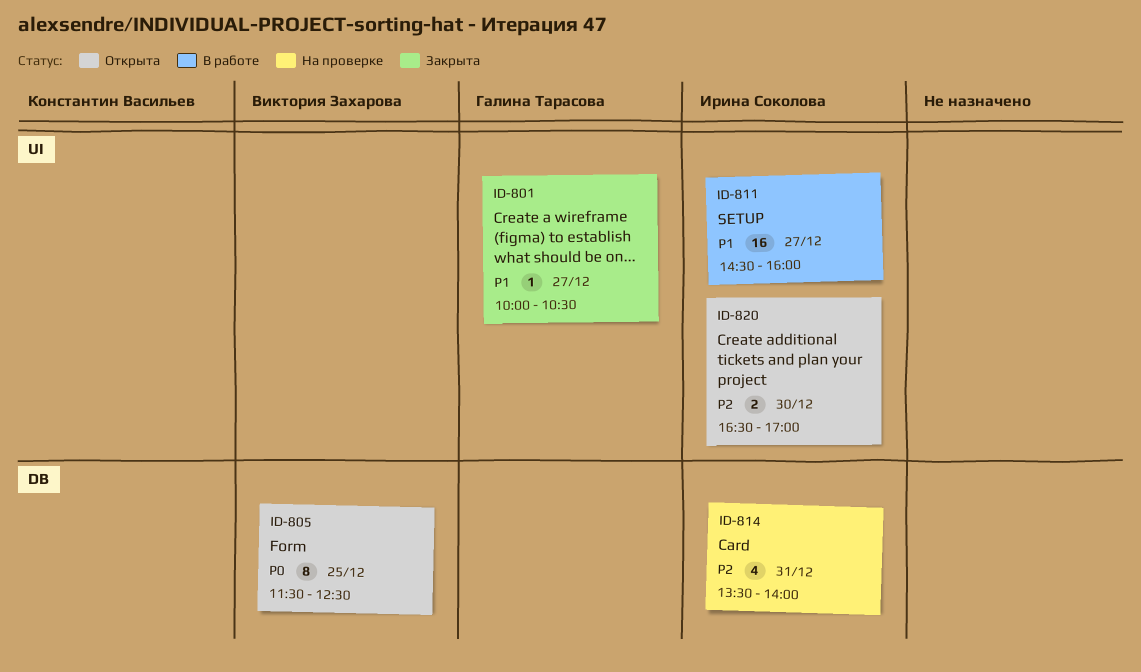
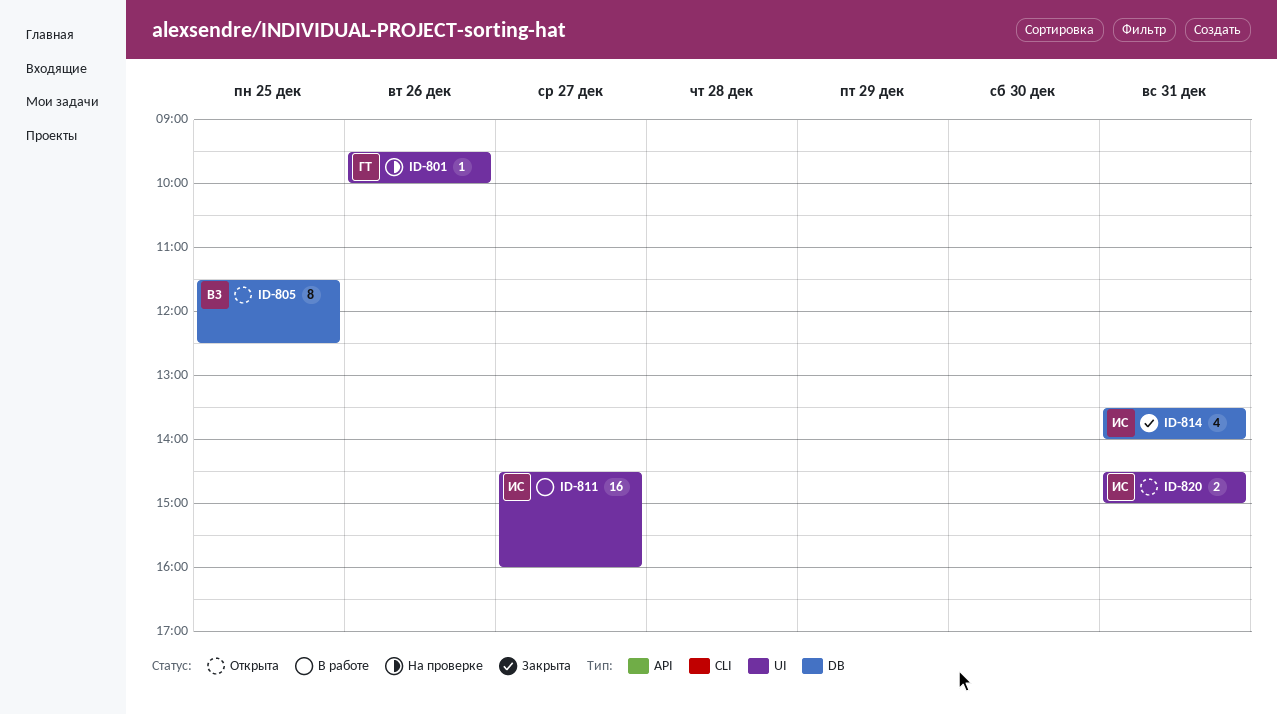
ID-801, status: Закрыта -> На проверке
ID-801, day: Dec 27 -> Dec 26
ID-801, begins: 10:00 -> 09:30
ID-801, ends: 10:30 -> 10:00
ID-814, status: На проверке -> Закрыта
ID-820, day: Dec 30 -> Dec 31
ID-820, begins: 16:30 -> 14:30
ID-820, ends: 17:00 -> 15:00

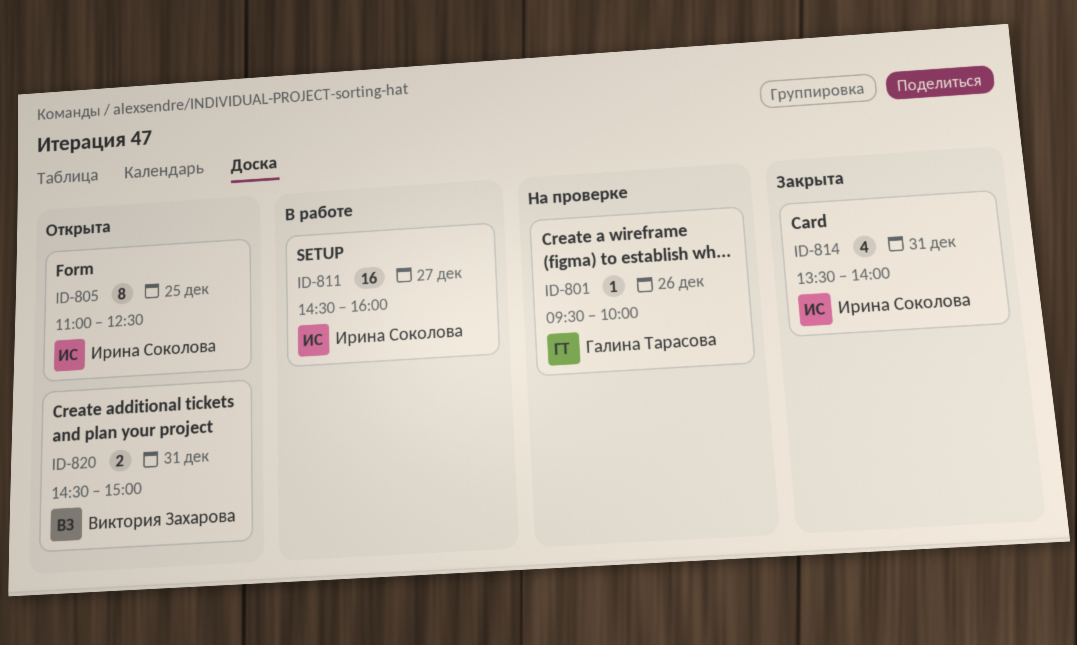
ID-805, owner: Виктория Захарова -> Ирина Соколова
ID-805, begins: 11:30 -> 11:00
ID-820, owner: Ирина Соколова -> Виктория Захарова

